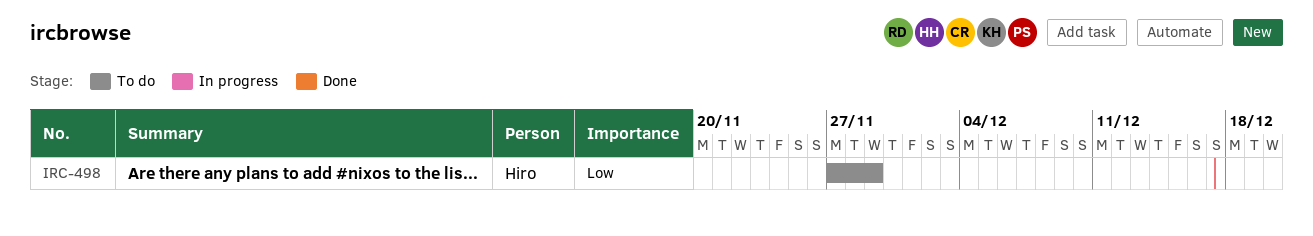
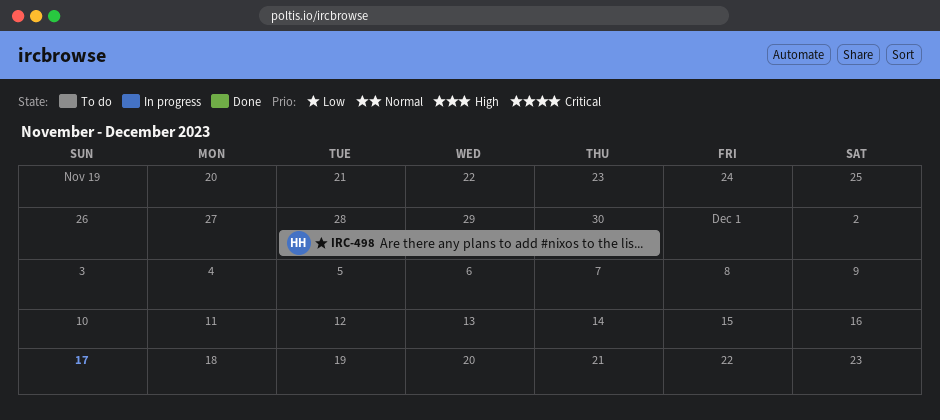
IRC-498, start: Nov 27 -> Nov 28
IRC-498, due: Nov 29 -> Nov 30

